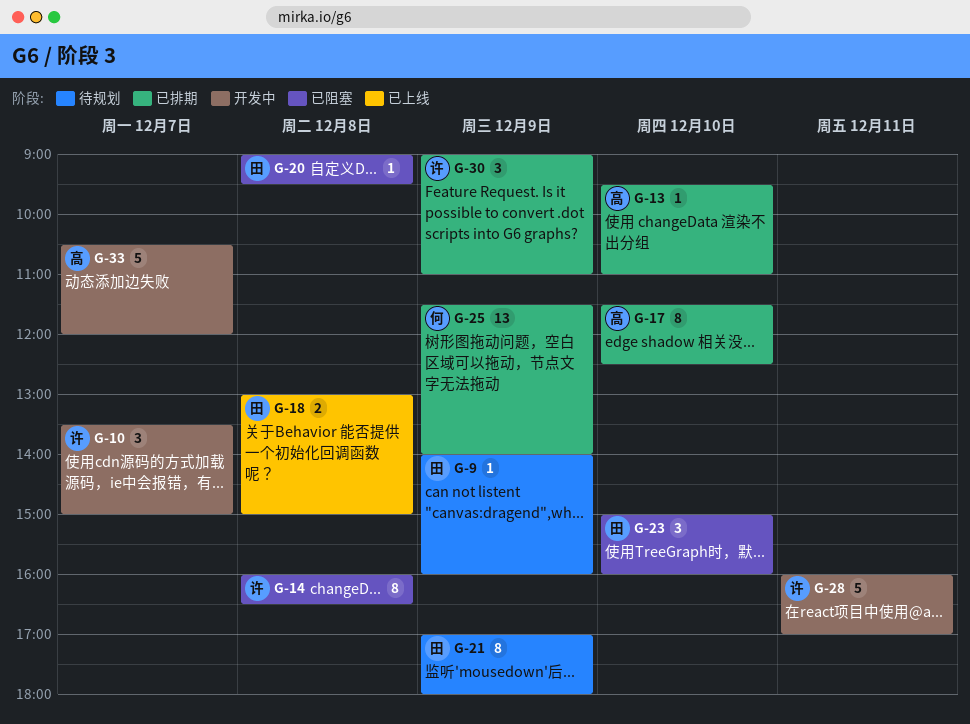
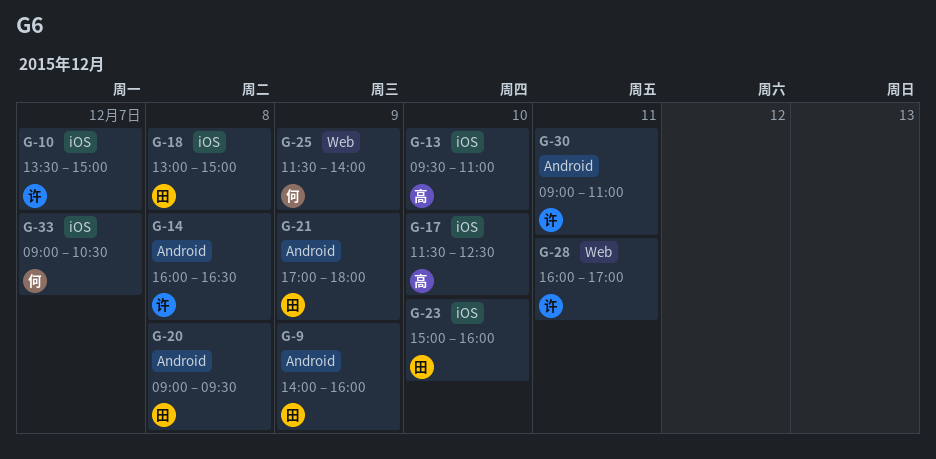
G-30, day: Dec 9 -> Dec 11
G-33, owner: 高 -> 何
G-33, begins: 10:30 -> 09:00
G-33, ends: 12:00 -> 10:30

